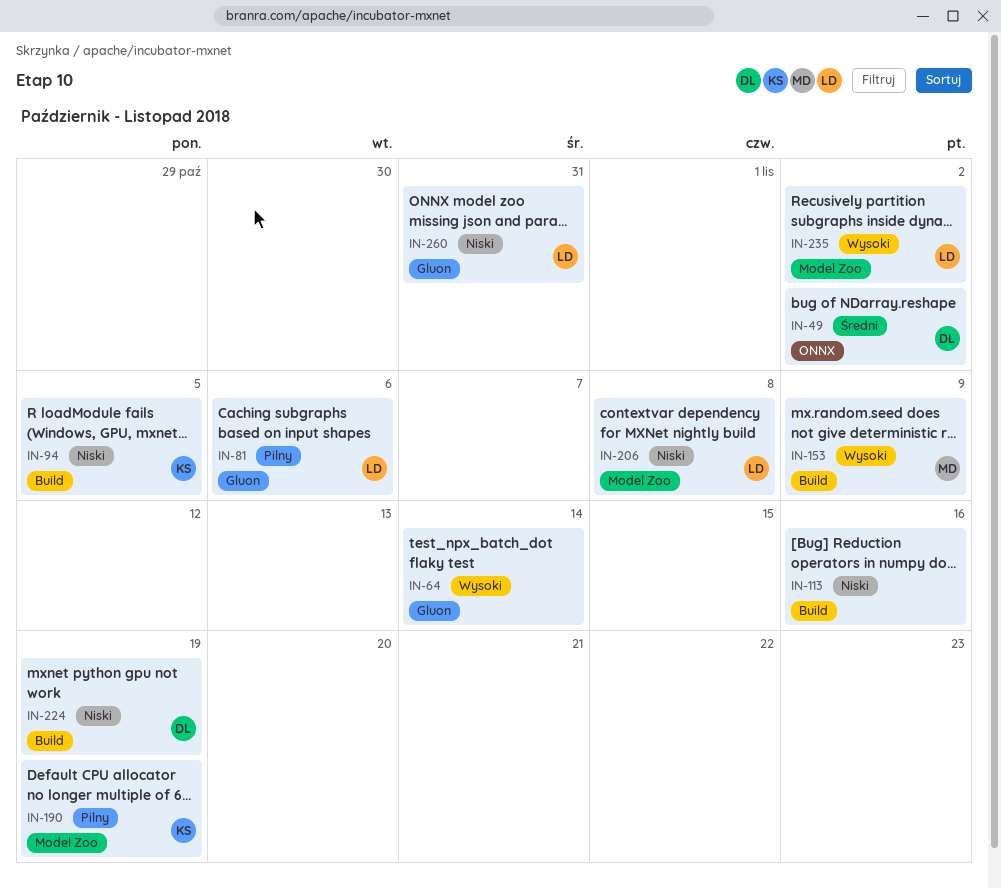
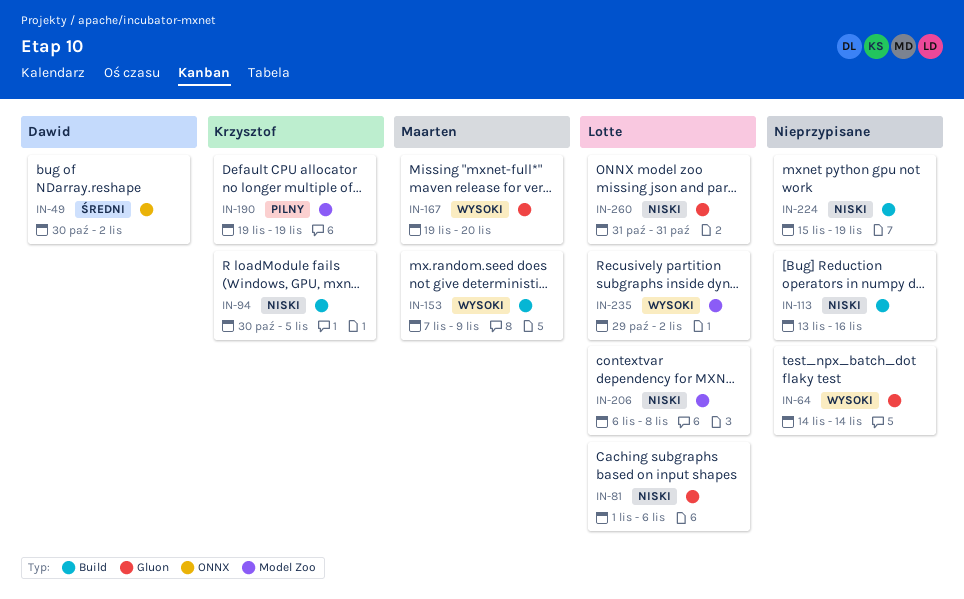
IN-81, priority: Pilny -> Niski
IN-167: none -> present
IN-224, owner: Dawid -> none

